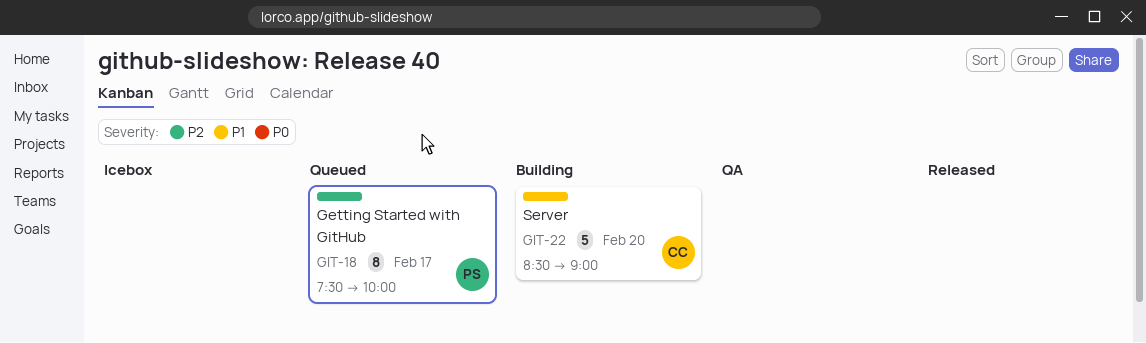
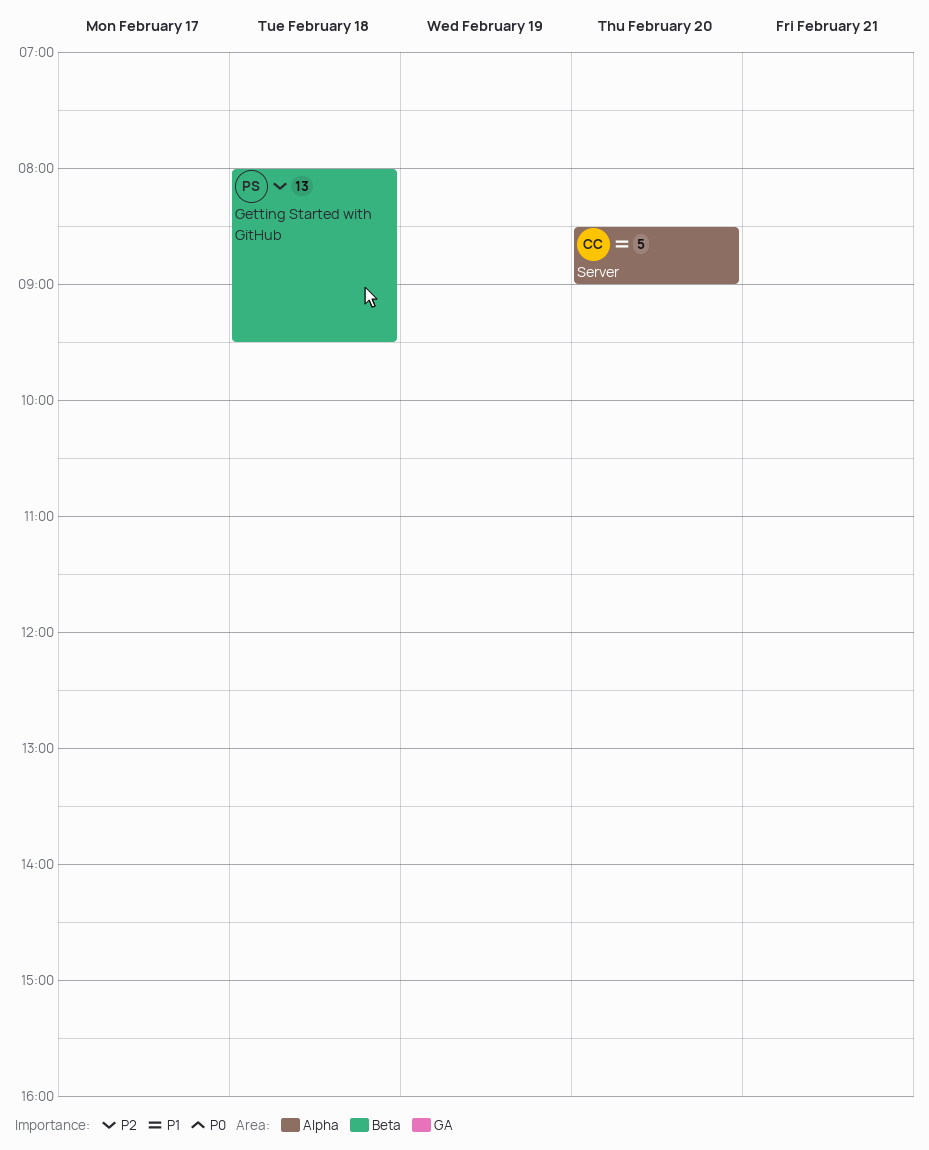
Getting Started with GitHub, estimate: 8 -> 13
Getting Started with GitHub, day: Feb 17 -> Feb 18
Getting Started with GitHub, begins: 07:30 -> 08:00
Getting Started with GitHub, ends: 10:00 -> 09:30

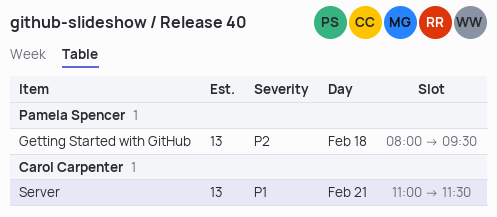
Server, estimate: 5 -> 13
Server, day: Feb 20 -> Feb 21
Server, begins: 08:30 -> 11:00
Server, ends: 09:00 -> 11:30

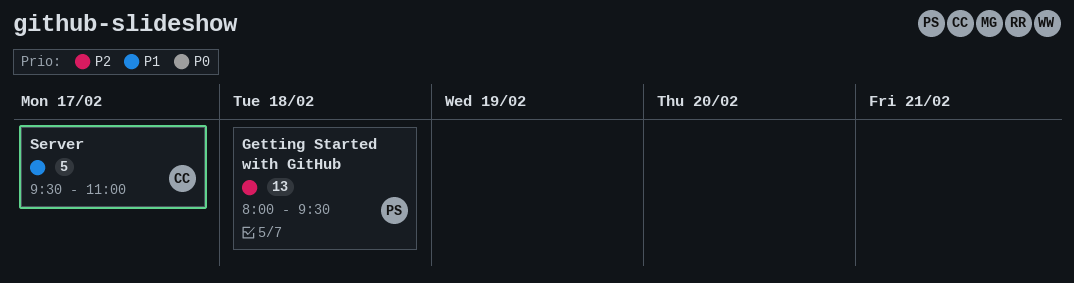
Server, estimate: 13 -> 5
Server, day: Feb 21 -> Feb 17
Server, begins: 11:00 -> 09:30
Server, ends: 11:30 -> 11:00

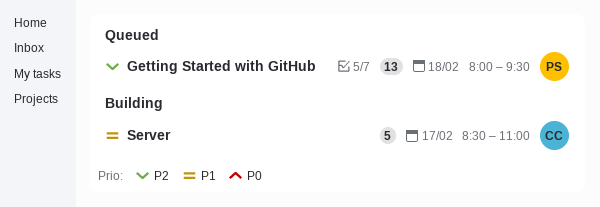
Server, begins: 09:30 -> 08:30

